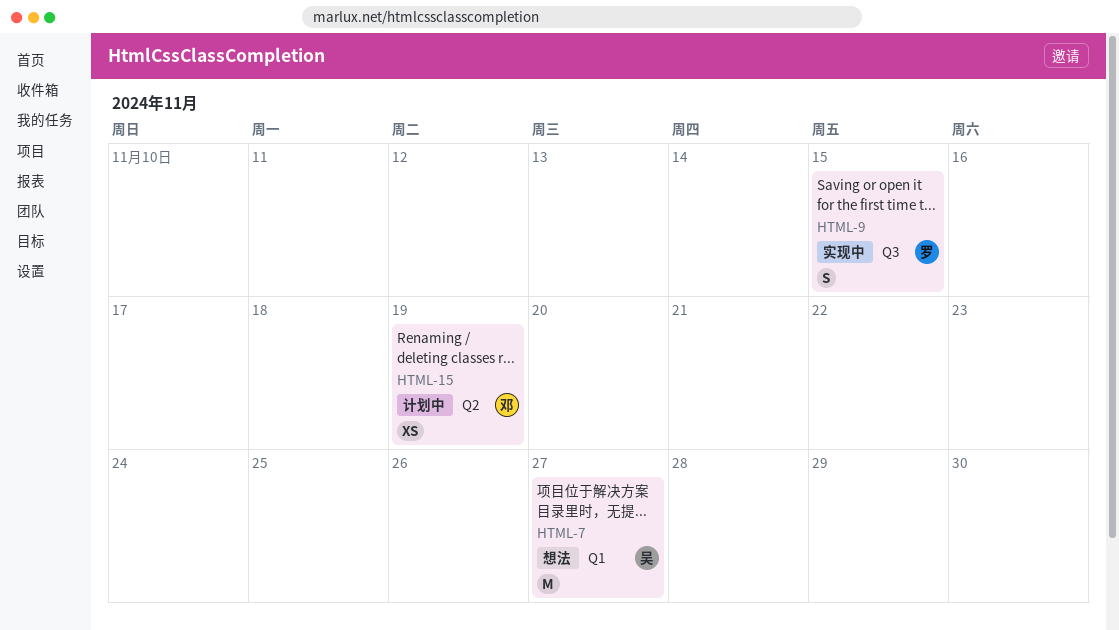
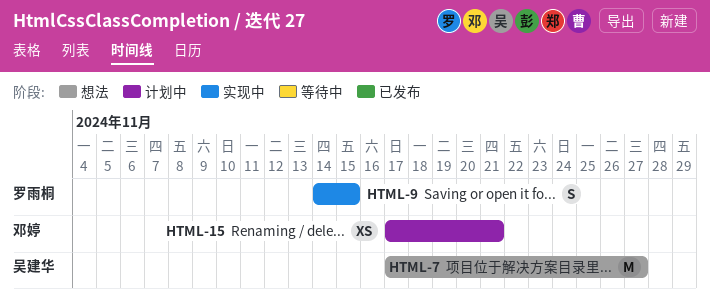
HTML-15, due: Nov 19 -> Nov 21

